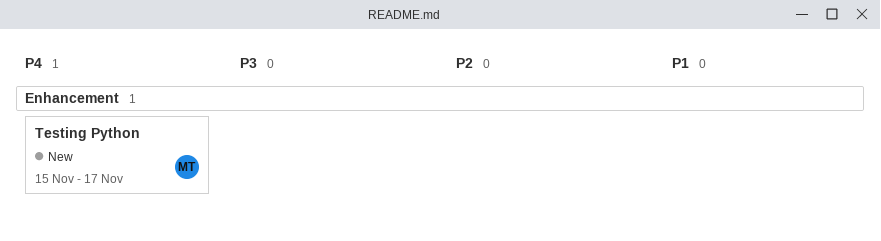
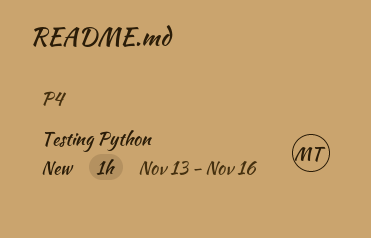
Testing Python, start: Nov 15 -> Nov 13
Testing Python, due: Nov 17 -> Nov 16

